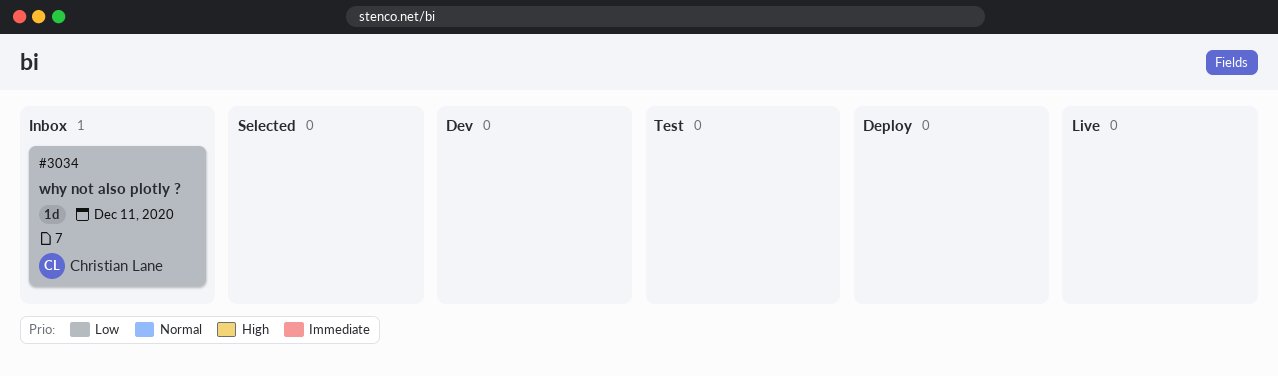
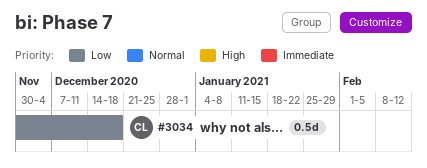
#3034, estimate: 1d -> 0.5d
#3034, due: Dec 11 -> Dec 18

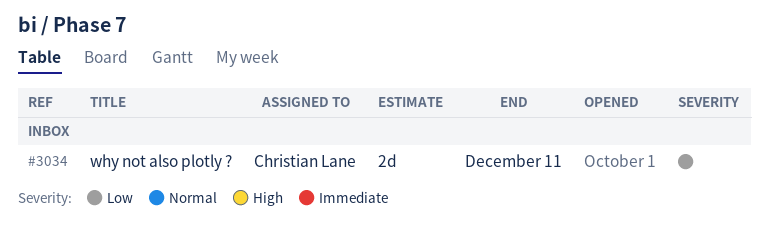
#3034, estimate: 0.5d -> 2d
#3034, due: Dec 18 -> Dec 11

